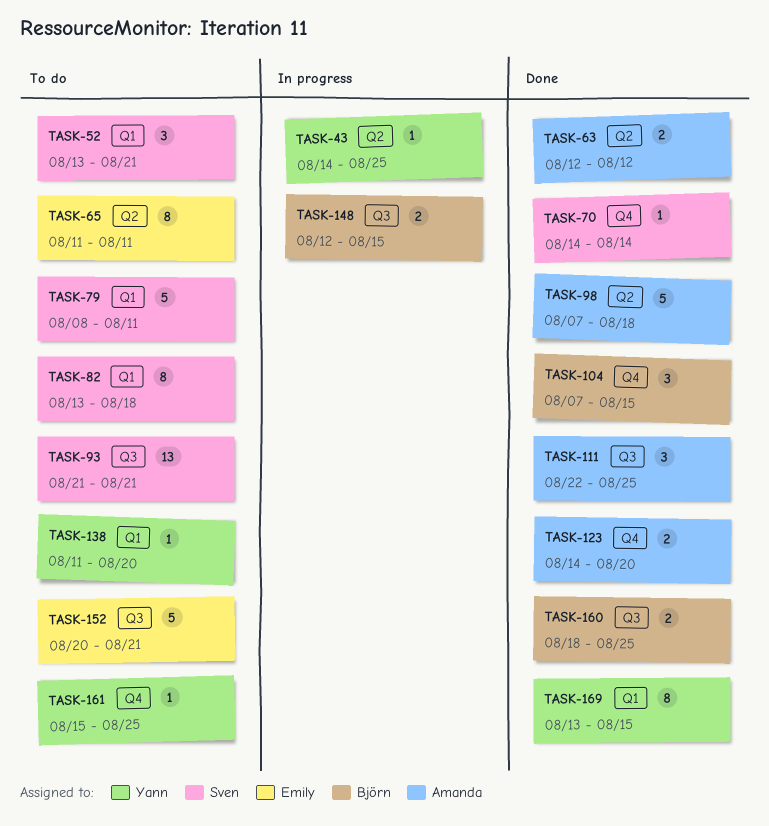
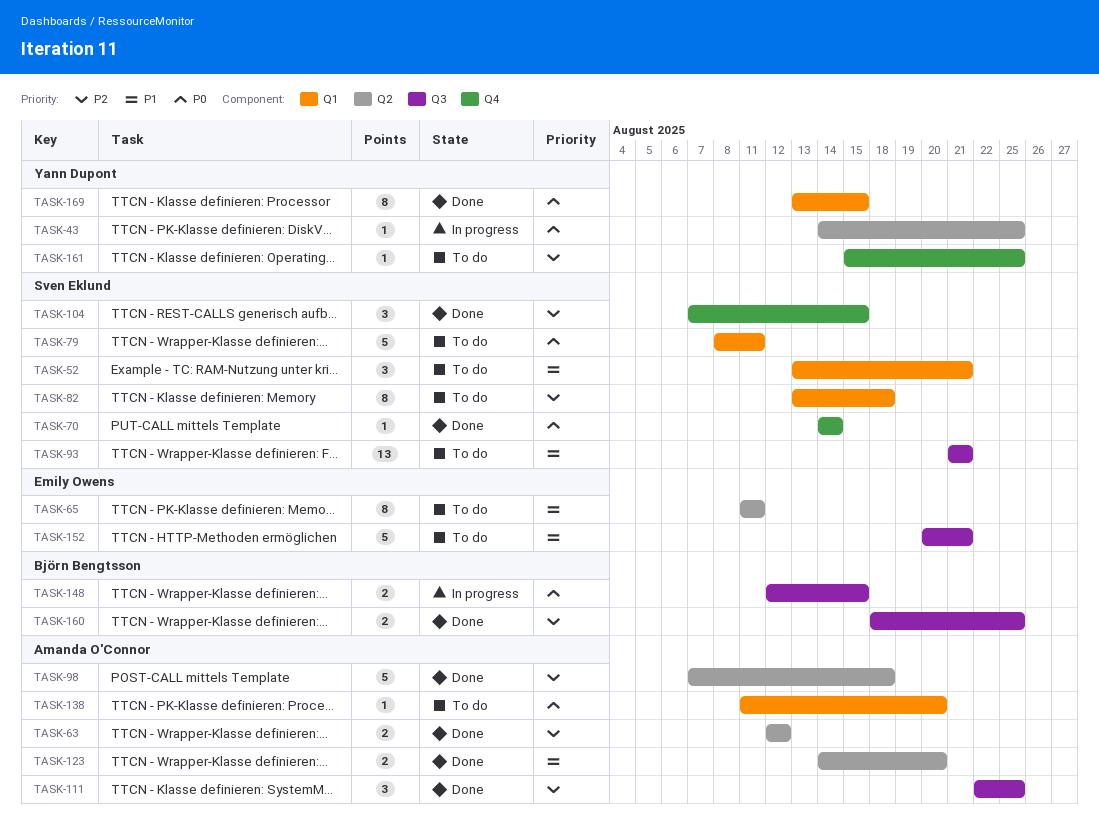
TASK-104, owner: Björn Bengtsson -> Sven Eklund
TASK-123, label: Q4 -> Q2
TASK-138, owner: Yann Dupont -> Amanda O'Connor

